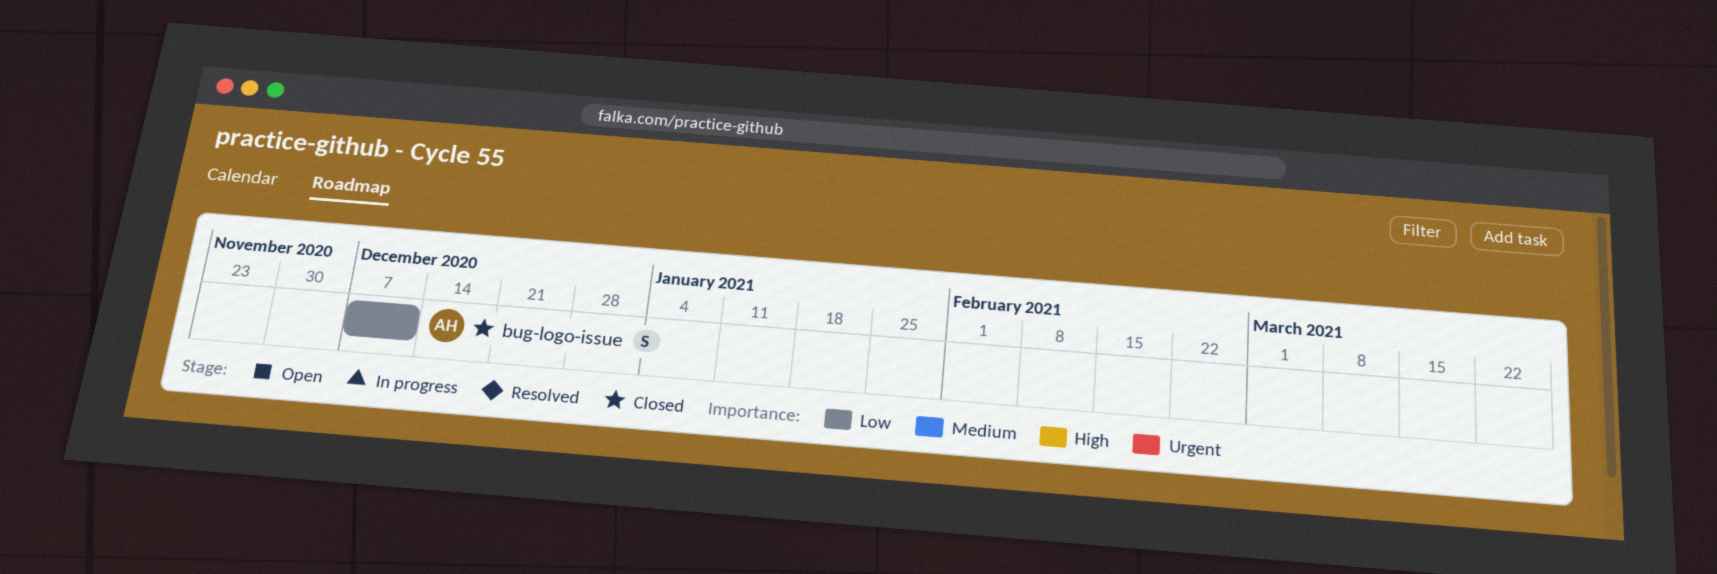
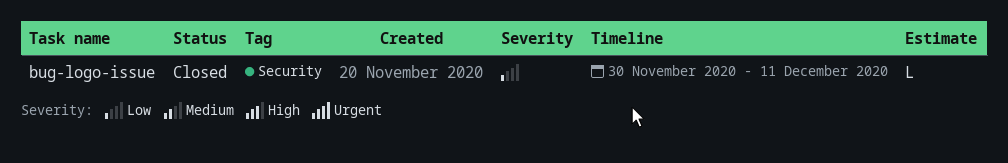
bug-logo-issue, estimate: S -> L
bug-logo-issue, start: Dec 7 -> Nov 30

